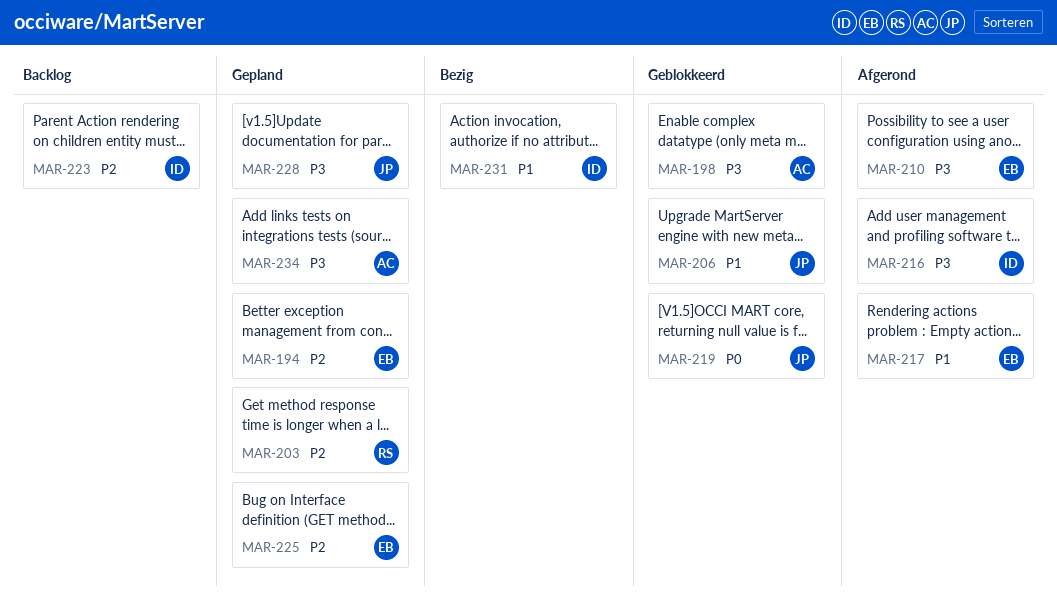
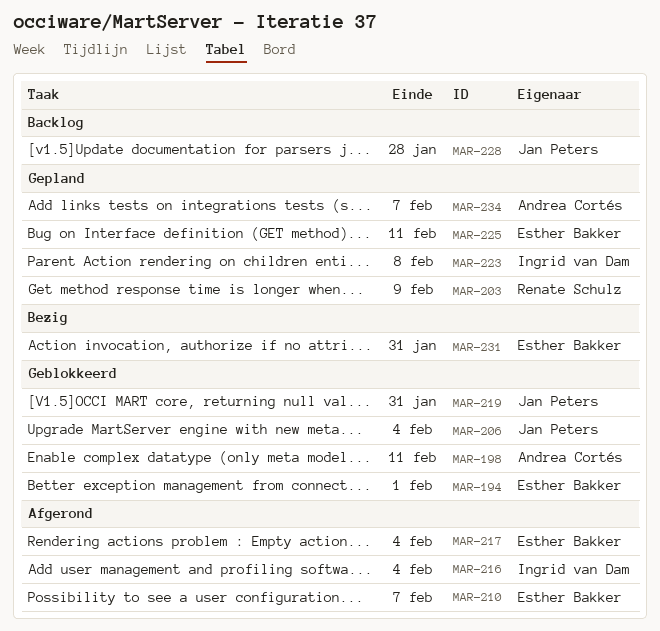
MAR-194, status: Gepland -> Geblokkeerd
MAR-223, status: Backlog -> Gepland
MAR-228, status: Gepland -> Backlog
MAR-231, owner: Ingrid van Dam -> Esther Bakker

